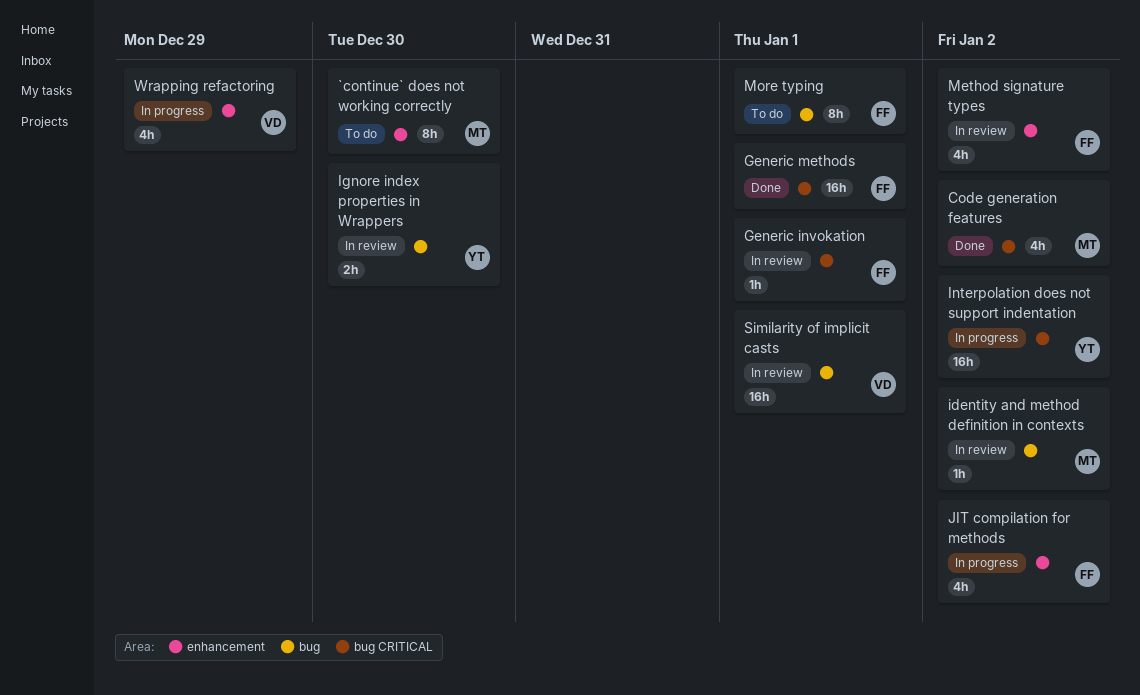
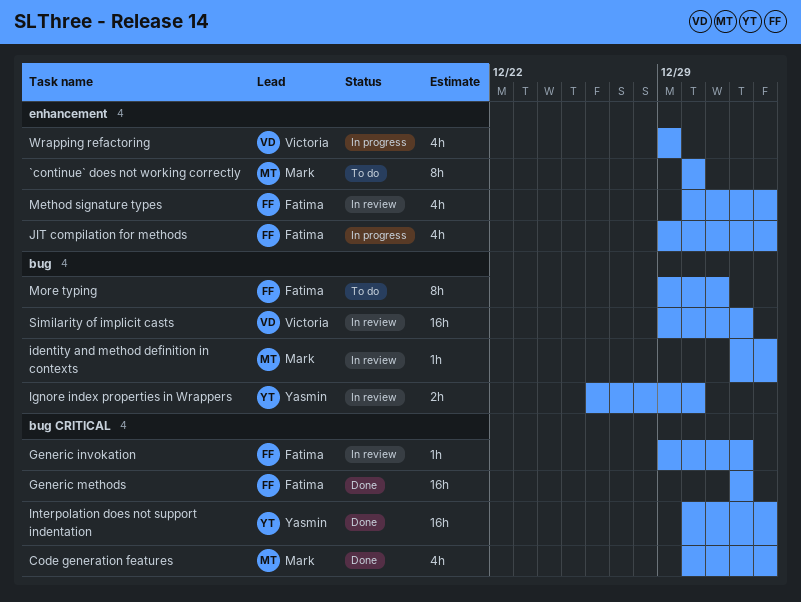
Interpolation does not support indentation, status: In progress -> Done
More typing, due: Jan 1 -> Dec 31

